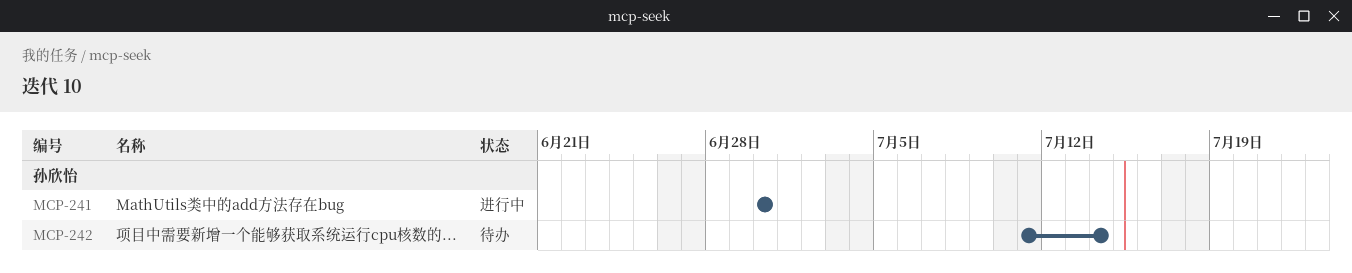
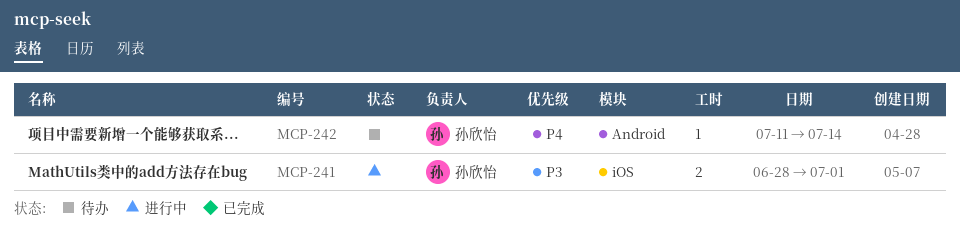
MCP-241, start: Jun 30 -> Jun 28
MCP-241, due: Jun 30 -> Jul 1

